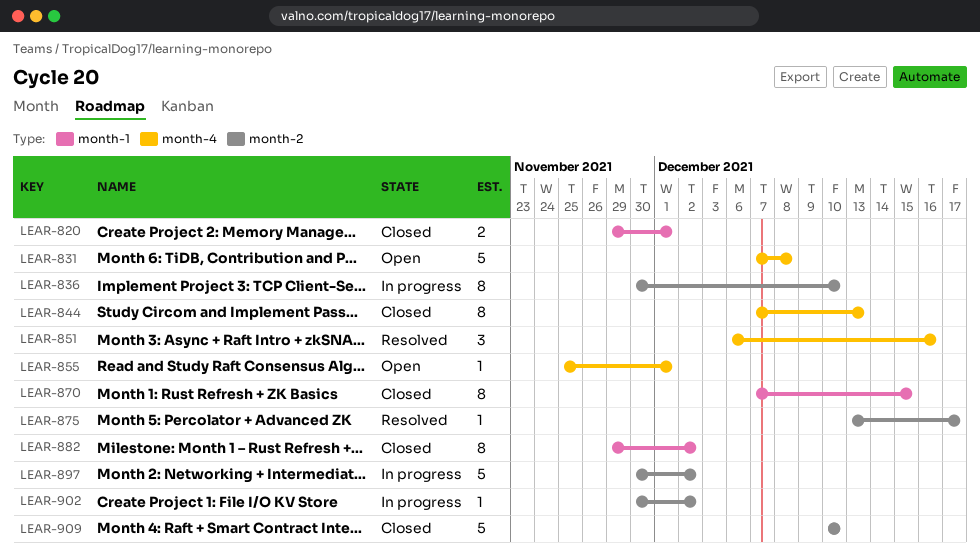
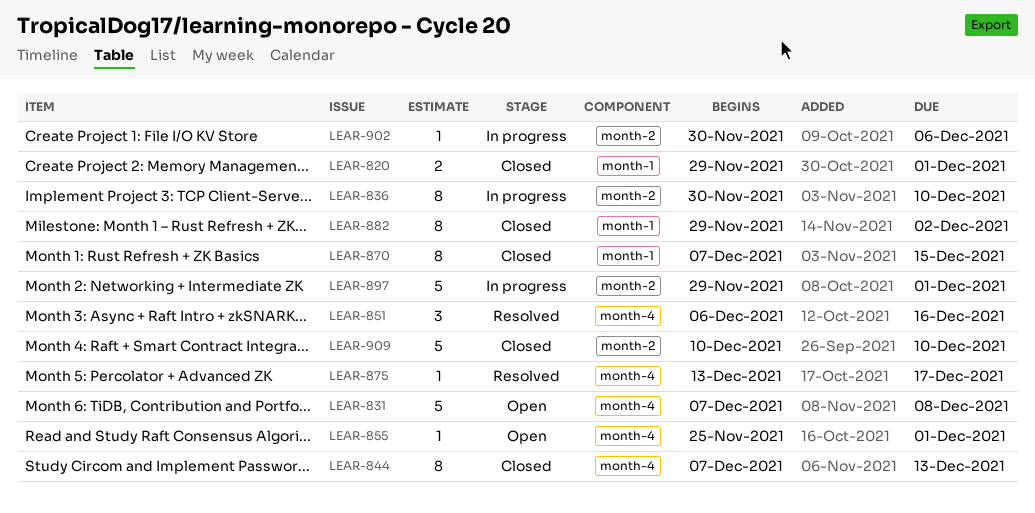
LEAR-875, label: month-2 -> month-4
LEAR-897, start: Nov 30 -> Nov 29
LEAR-897, due: Dec 2 -> Dec 1
LEAR-902, due: Dec 2 -> Dec 6

